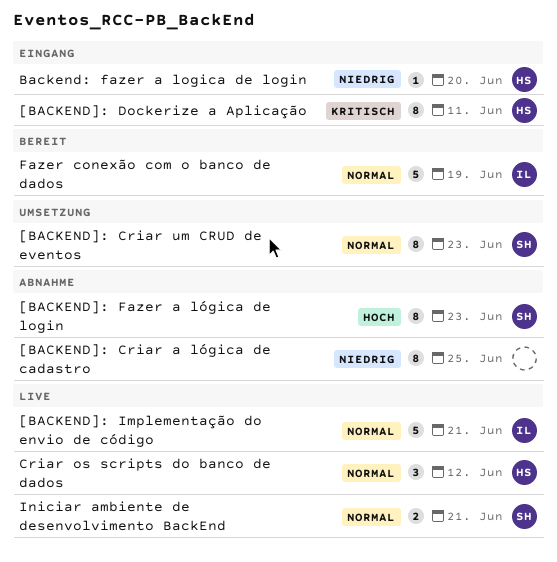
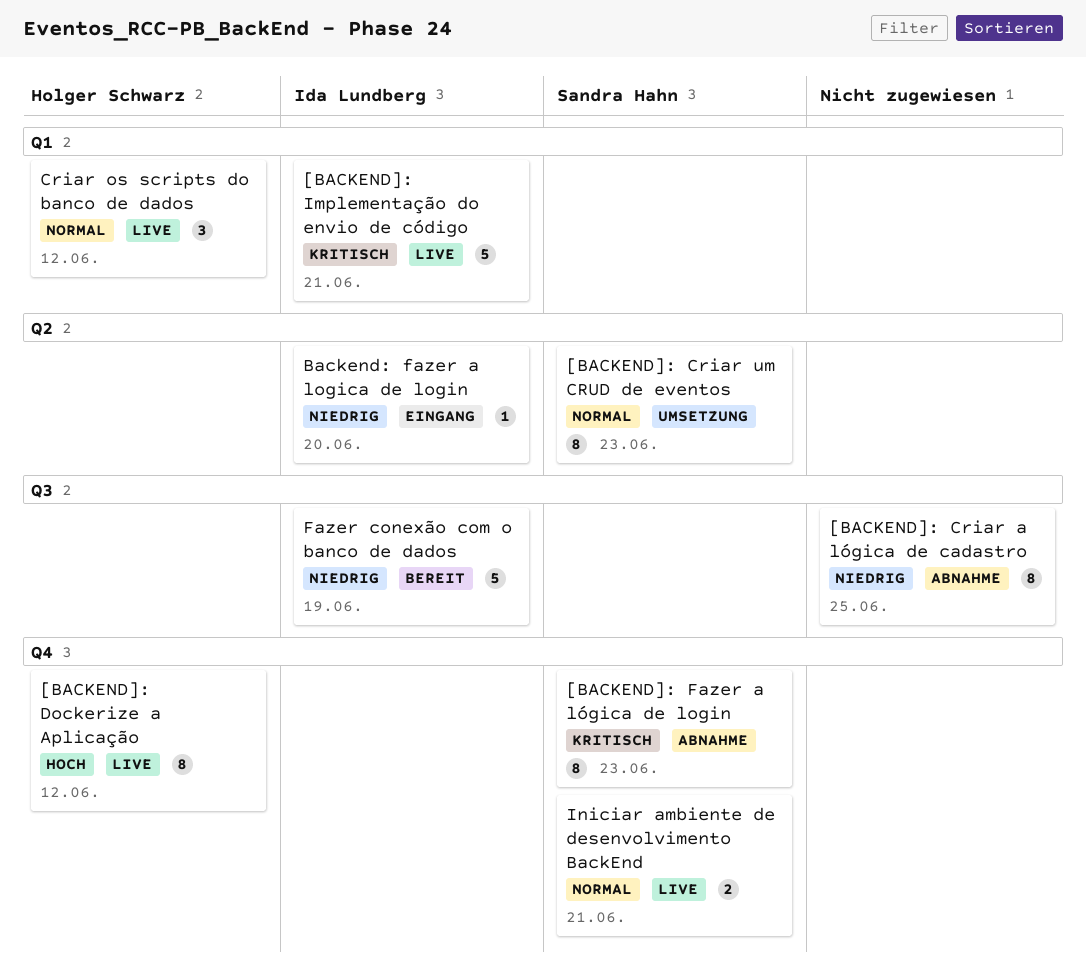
[BACKEND]: Dockerize a Aplicação, status: Eingang -> Live
[BACKEND]: Dockerize a Aplicação, priority: Kritisch -> Hoch
[BACKEND]: Dockerize a Aplicação, due: Jun 11 -> Jun 12
[BACKEND]: Fazer a lógica de login, priority: Hoch -> Kritisch
[BACKEND]: Implementação do envio de código, priority: Normal -> Kritisch
Backend: fazer a logica de login, owner: Holger Schwarz -> Ida Lundberg
Fazer conexão com o banco de dados, priority: Normal -> Niedrig

